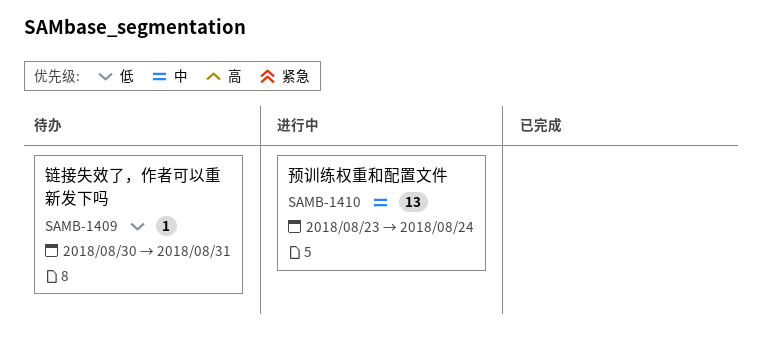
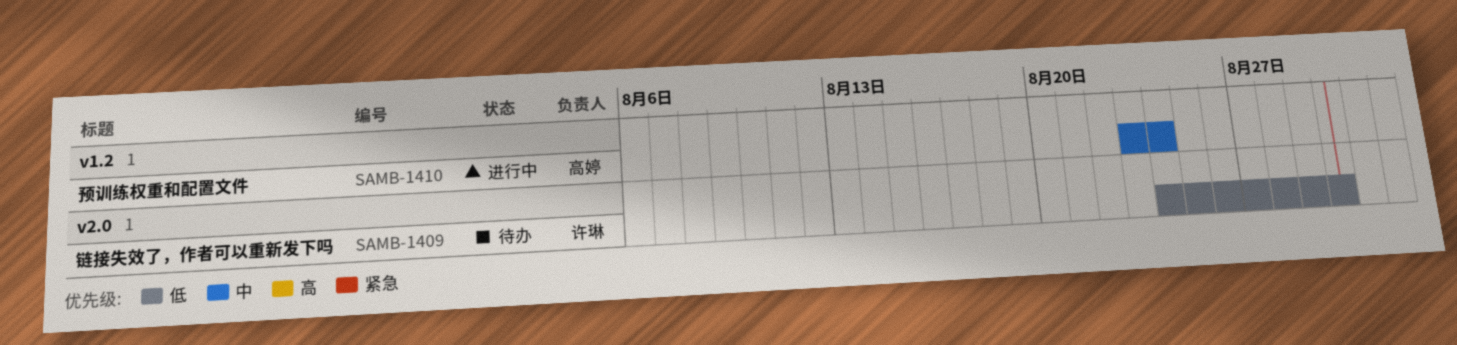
SAMB-1409, start: Aug 30 -> Aug 24
SAMB-1409, due: Aug 31 -> Aug 30

